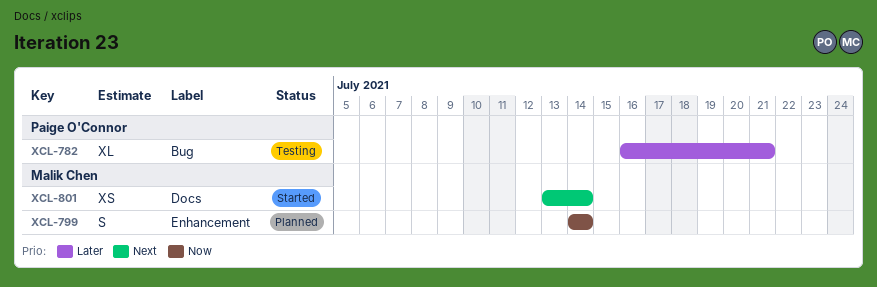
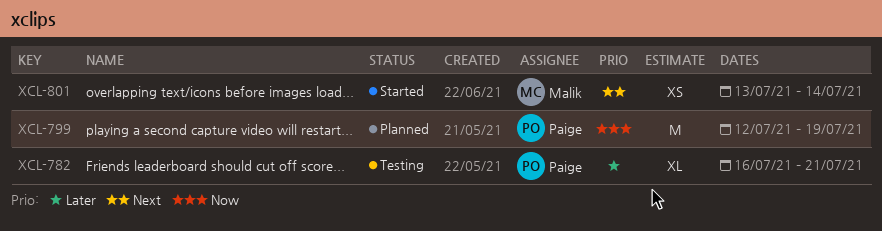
XCL-799, owner: Malik Chen -> Paige O'Connor
XCL-799, estimate: S -> M
XCL-799, start: Jul 14 -> Jul 12
XCL-799, due: Jul 14 -> Jul 19

